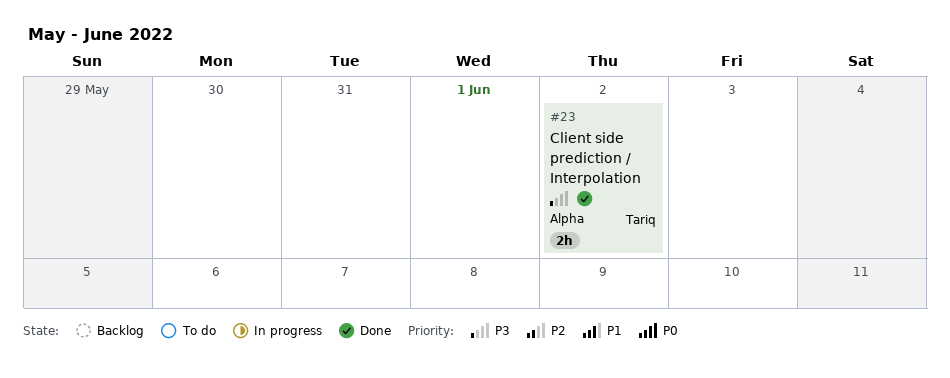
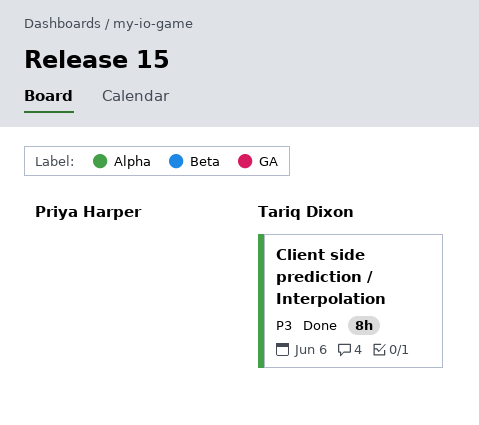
Client side prediction / Interpolation, estimate: 2h -> 8h
Client side prediction / Interpolation, due: Jun 2 -> Jun 6

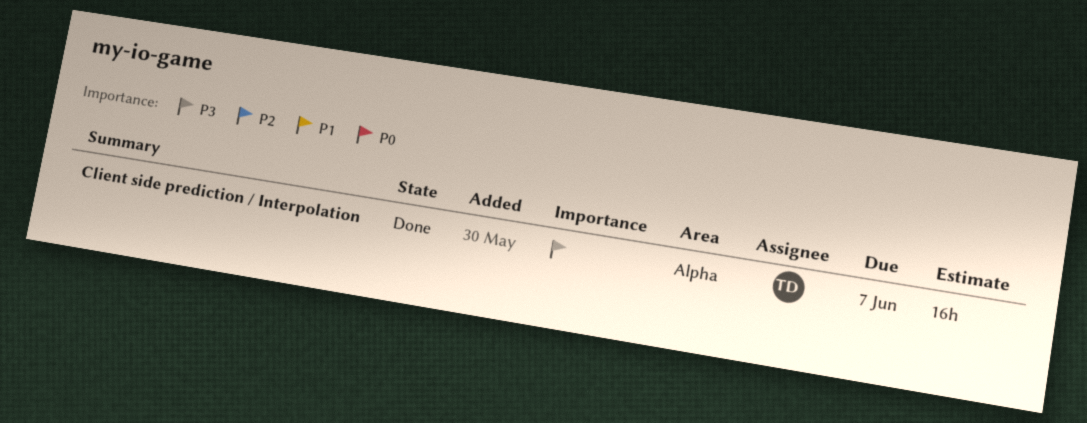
Client side prediction / Interpolation, estimate: 8h -> 16h
Client side prediction / Interpolation, due: Jun 6 -> Jun 7

